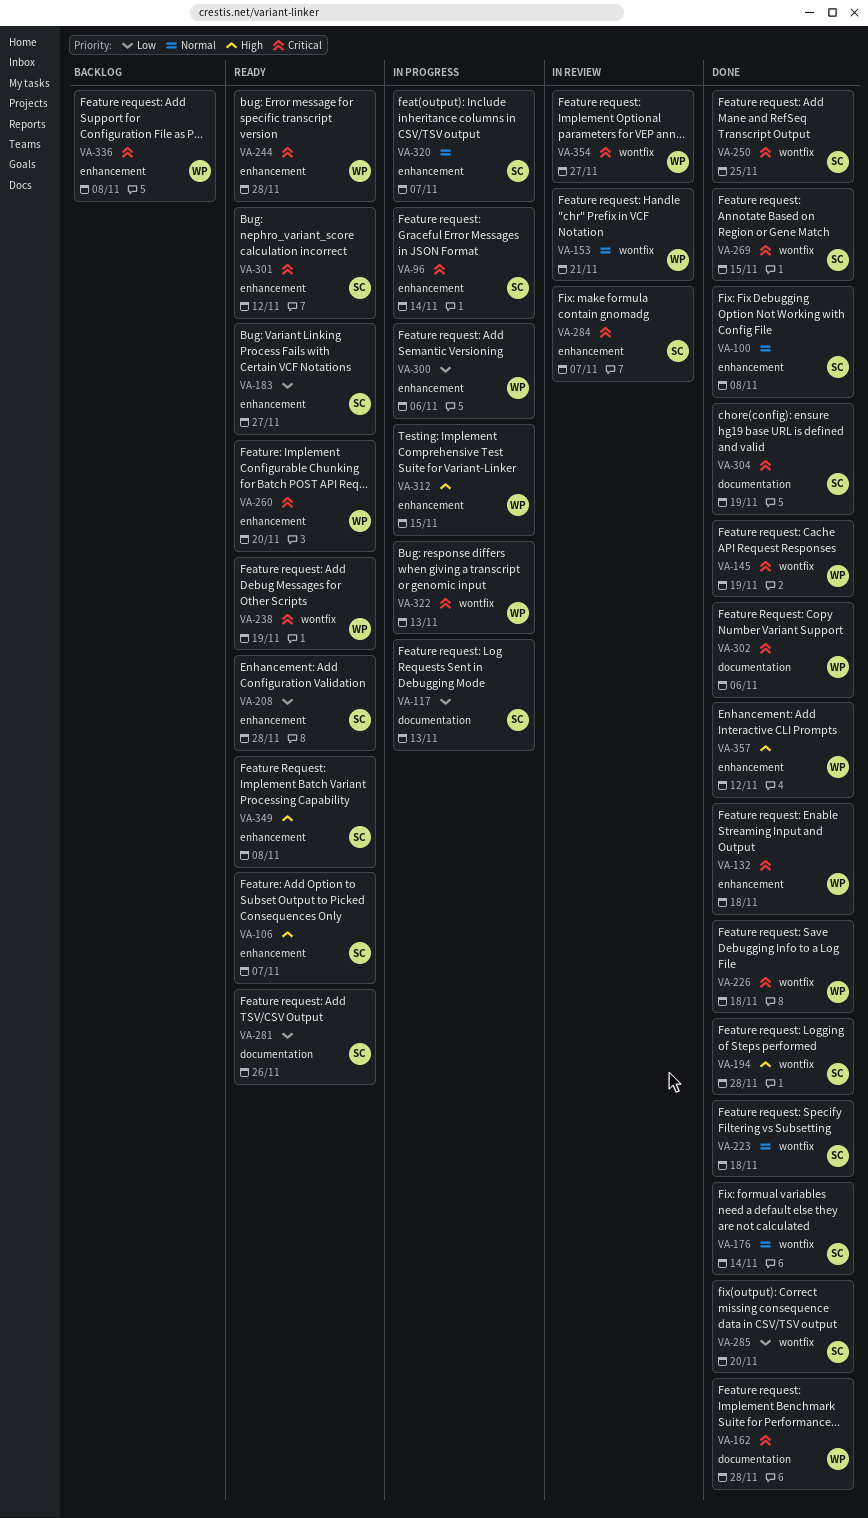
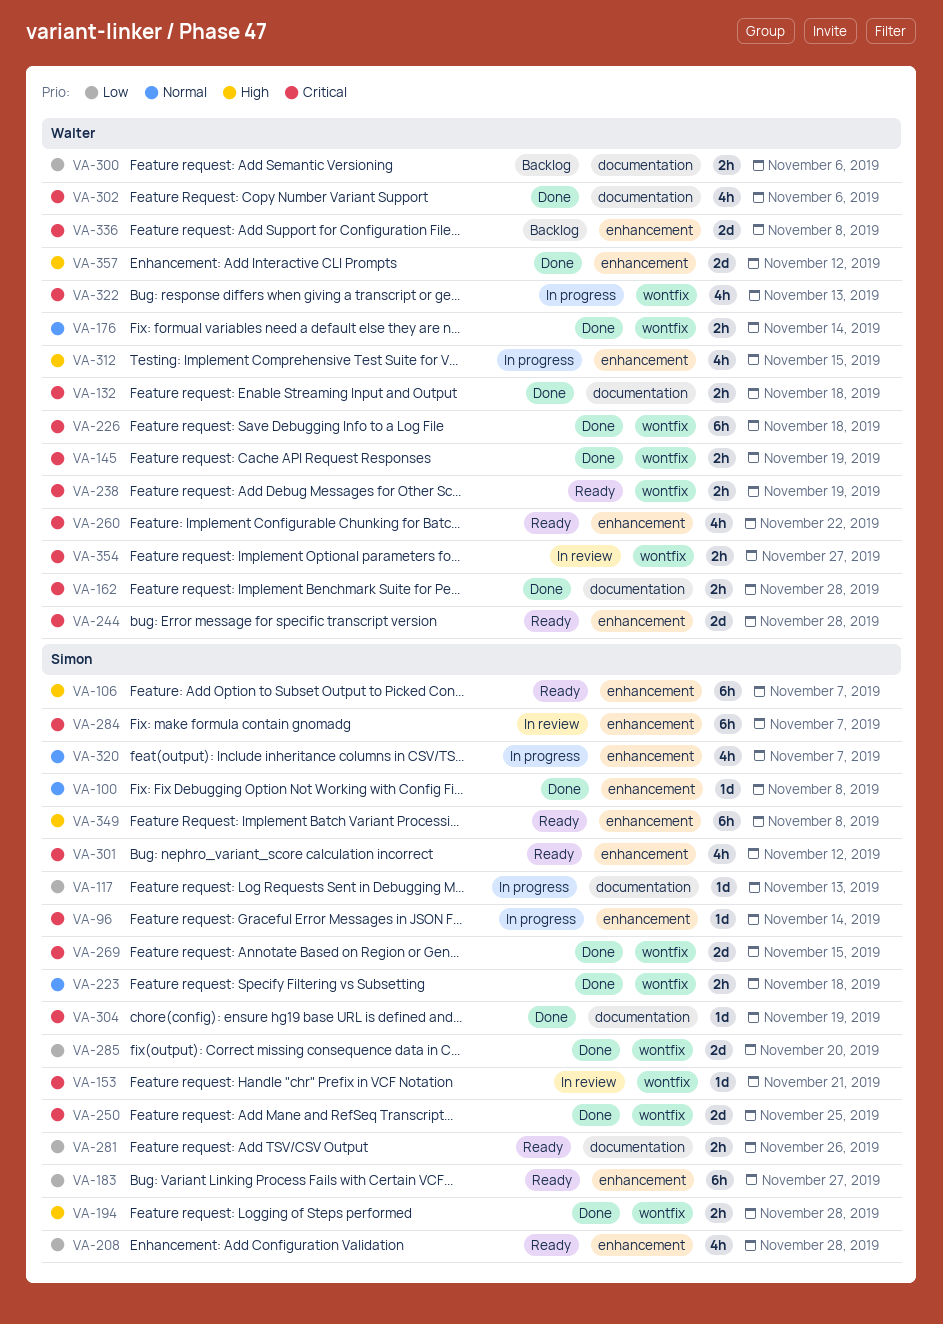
VA-132, label: enhancement -> documentation
VA-153, owner: Walter -> Simon
VA-153, priority: Normal -> Critical
VA-176, owner: Simon -> Walter
VA-260, due: Nov 20 -> Nov 22
VA-300, status: In progress -> Backlog
VA-300, label: enhancement -> documentation

